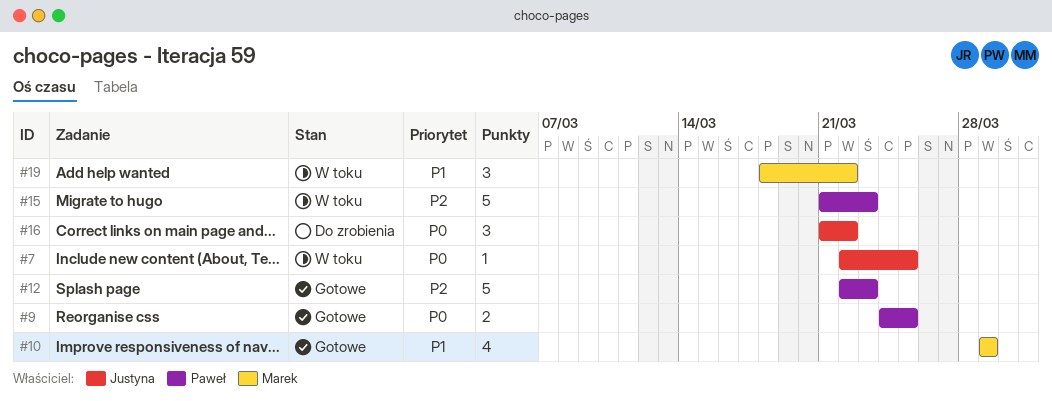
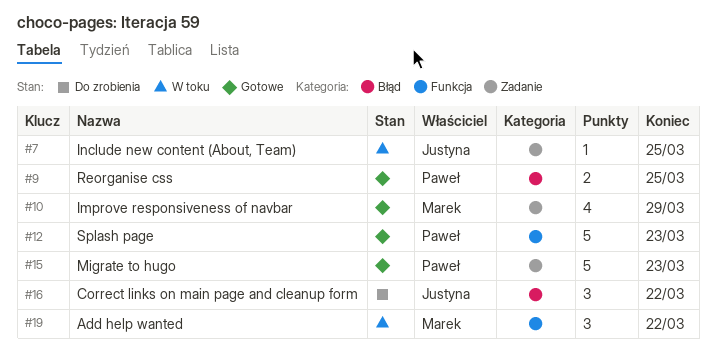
#15, status: W toku -> Gotowe

